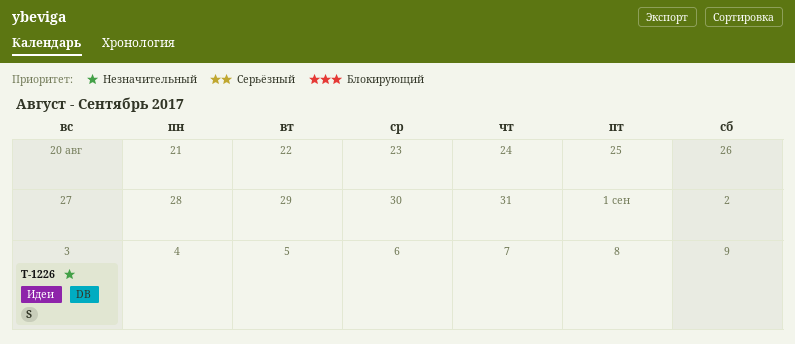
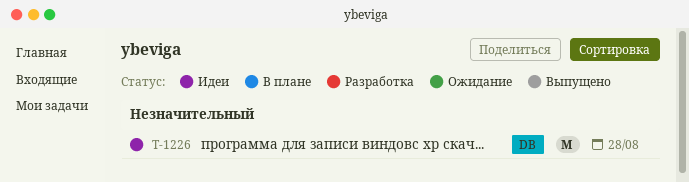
T-1226, estimate: S -> M
T-1226, due: Sep 3 -> Aug 28

